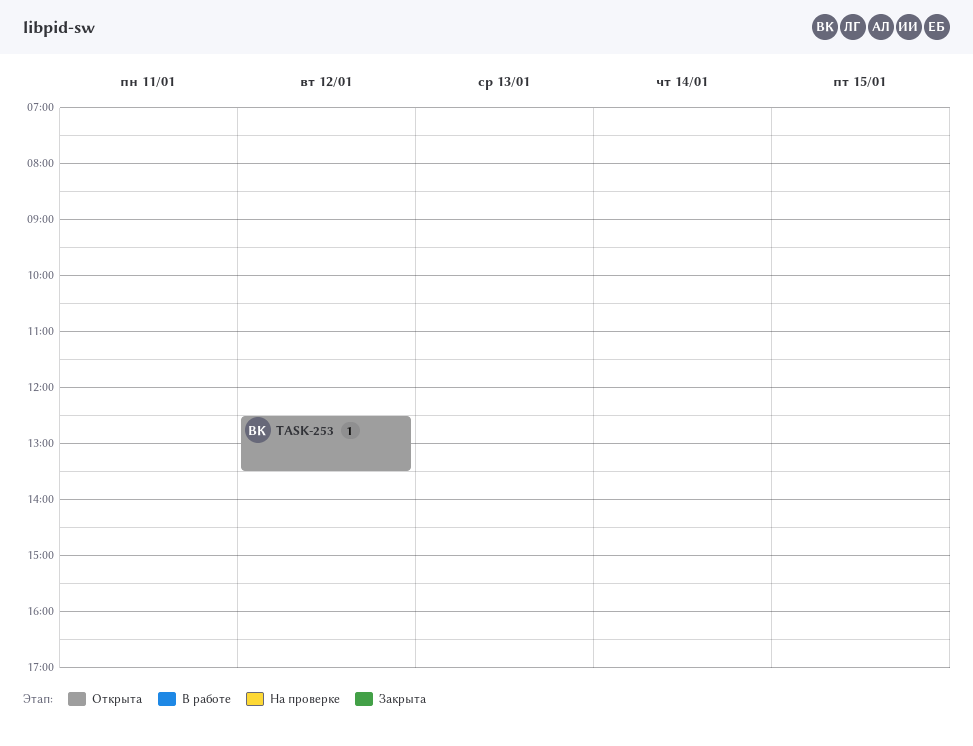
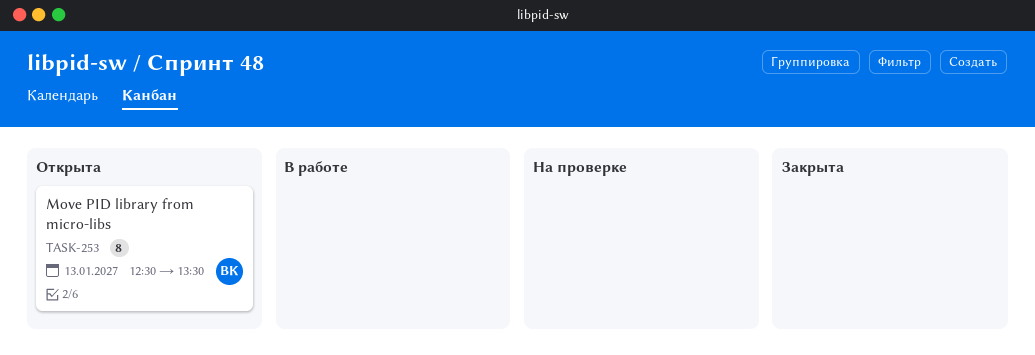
TASK-253, estimate: 1 -> 8
TASK-253, day: Jan 12 -> Jan 13

